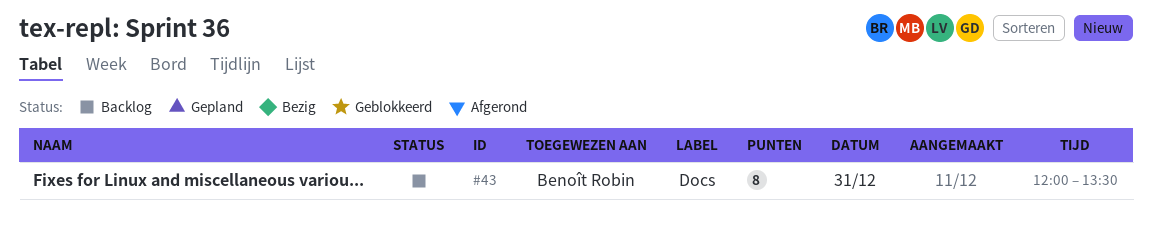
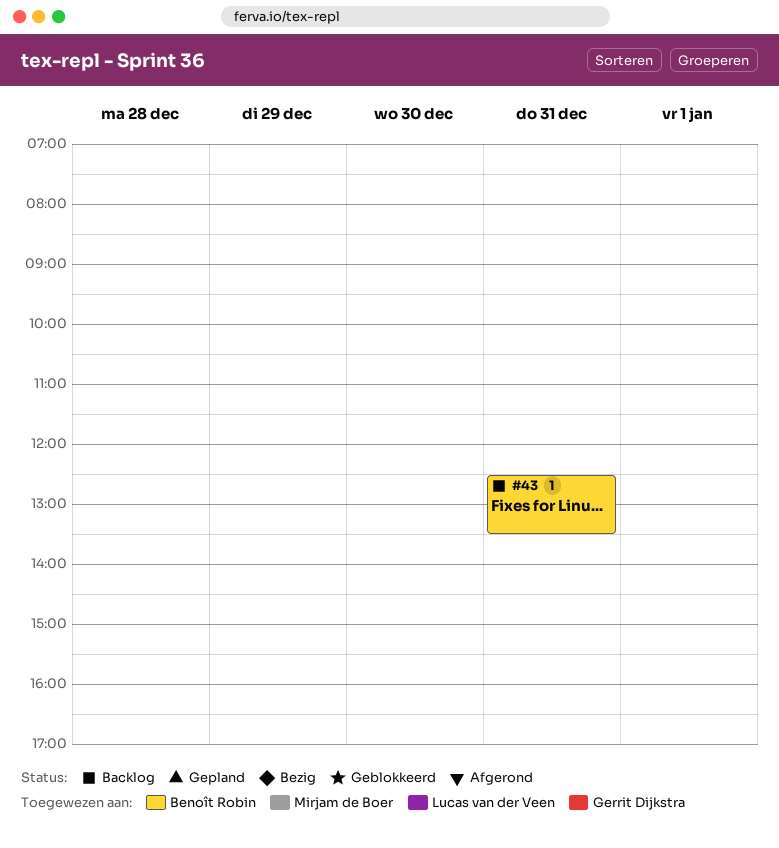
#43, estimate: 8 -> 1
#43, begins: 12:00 -> 12:30

